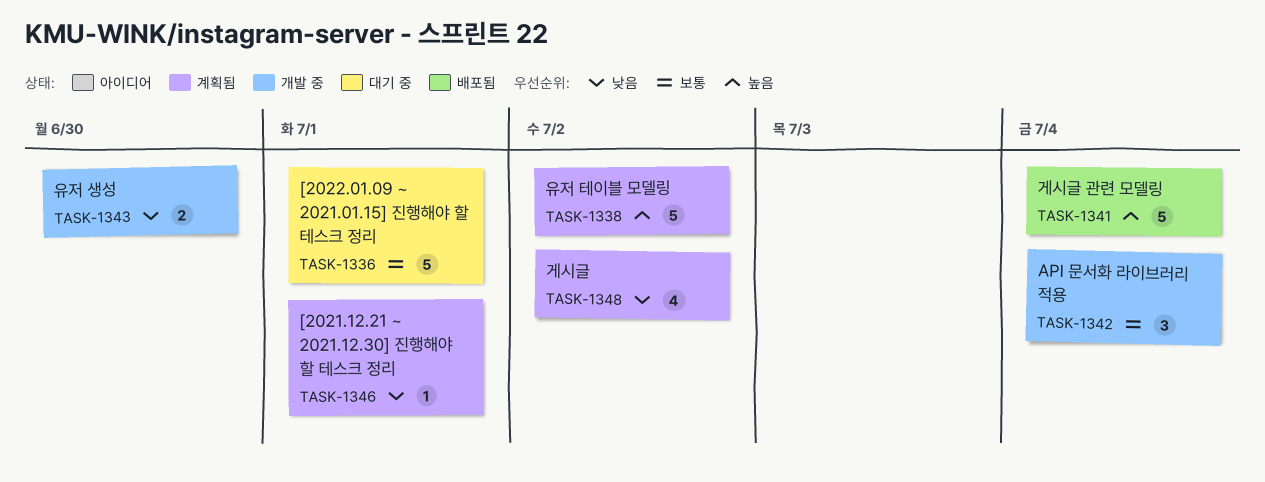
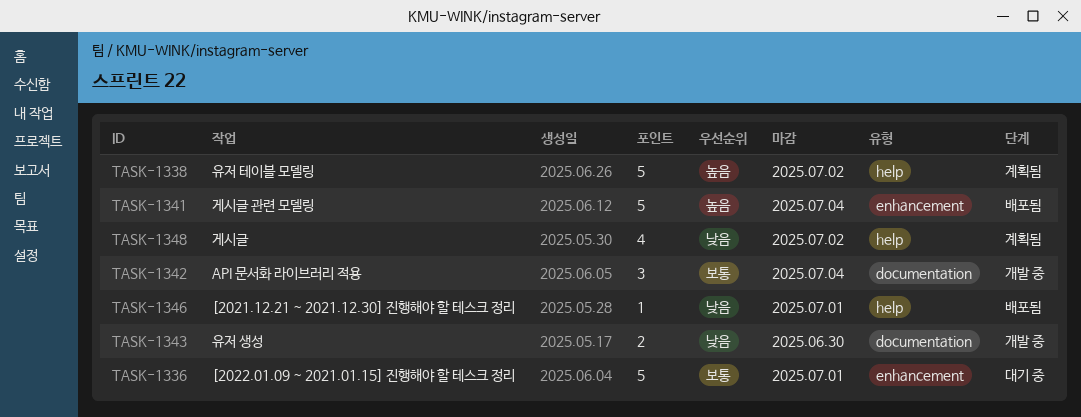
TASK-1346, status: 계획됨 -> 배포됨

